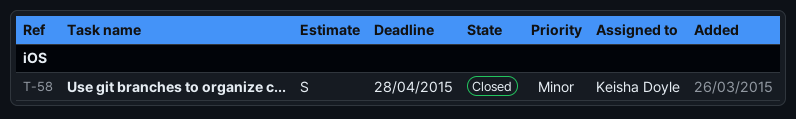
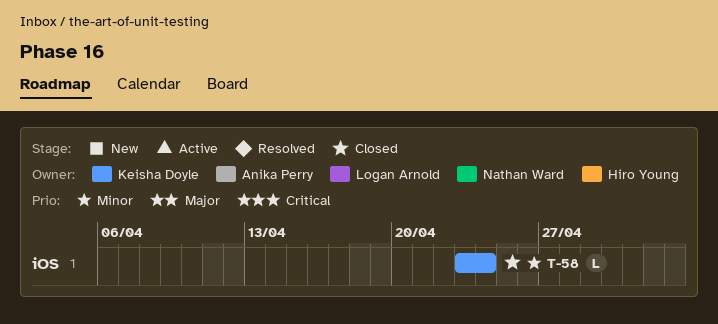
T-58, estimate: S -> L
T-58, due: Apr 28 -> Apr 24

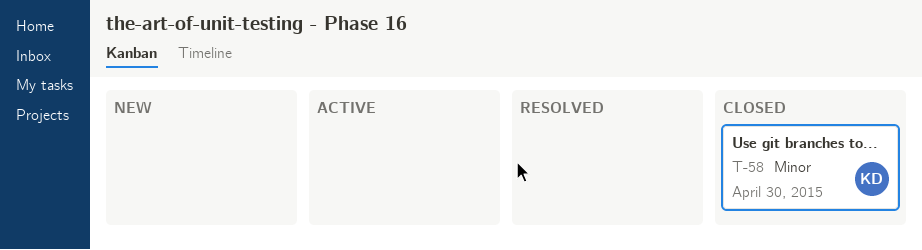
T-58, due: Apr 24 -> Apr 30

